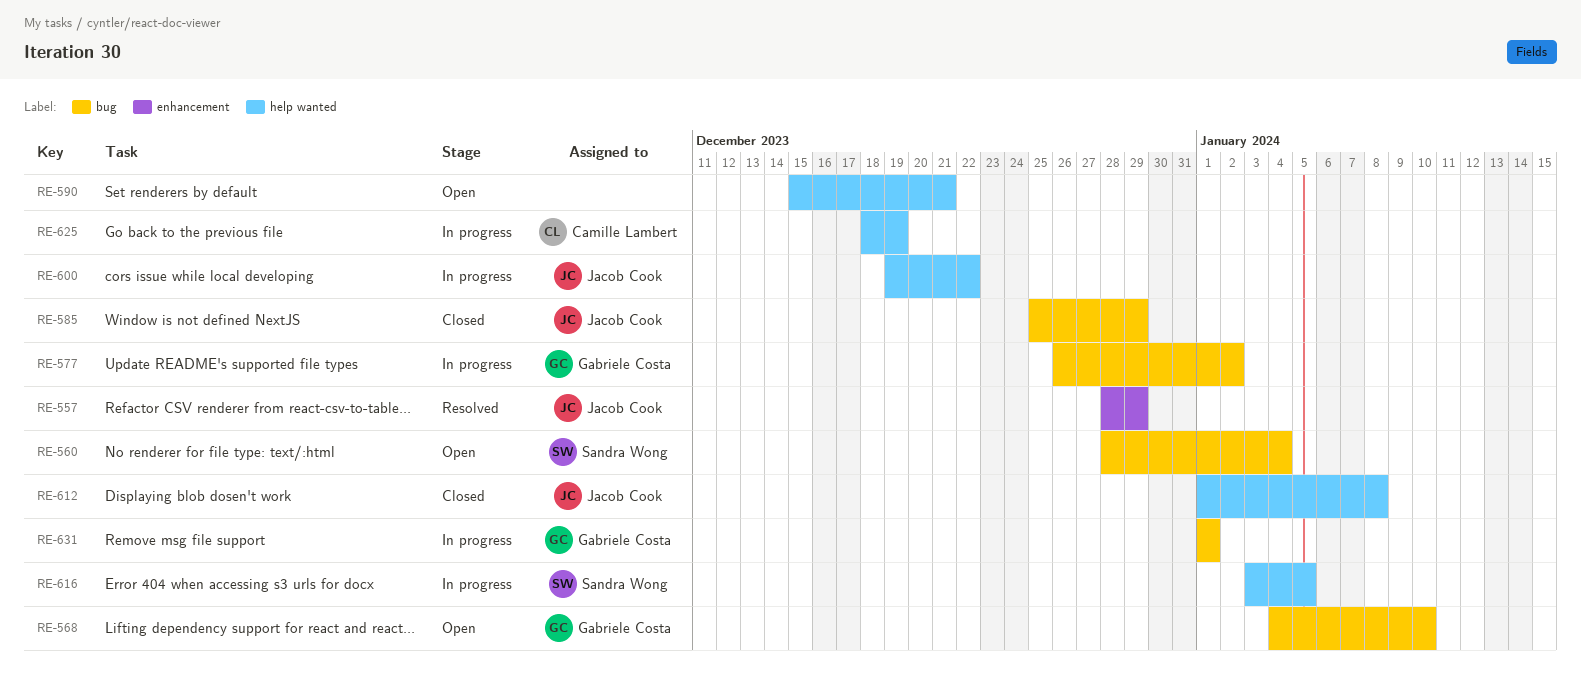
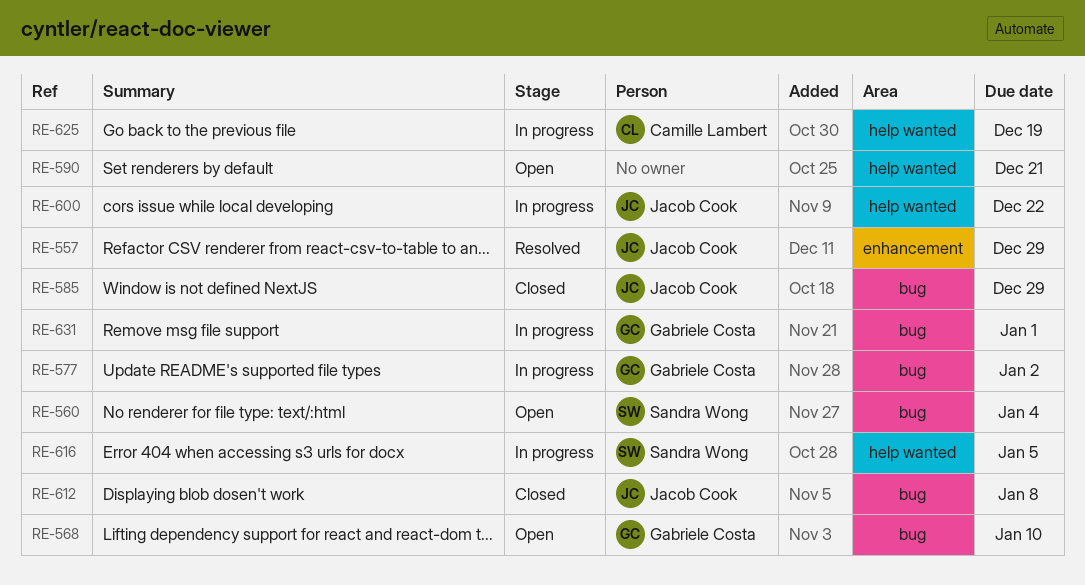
RE-612, label: help wanted -> bug

